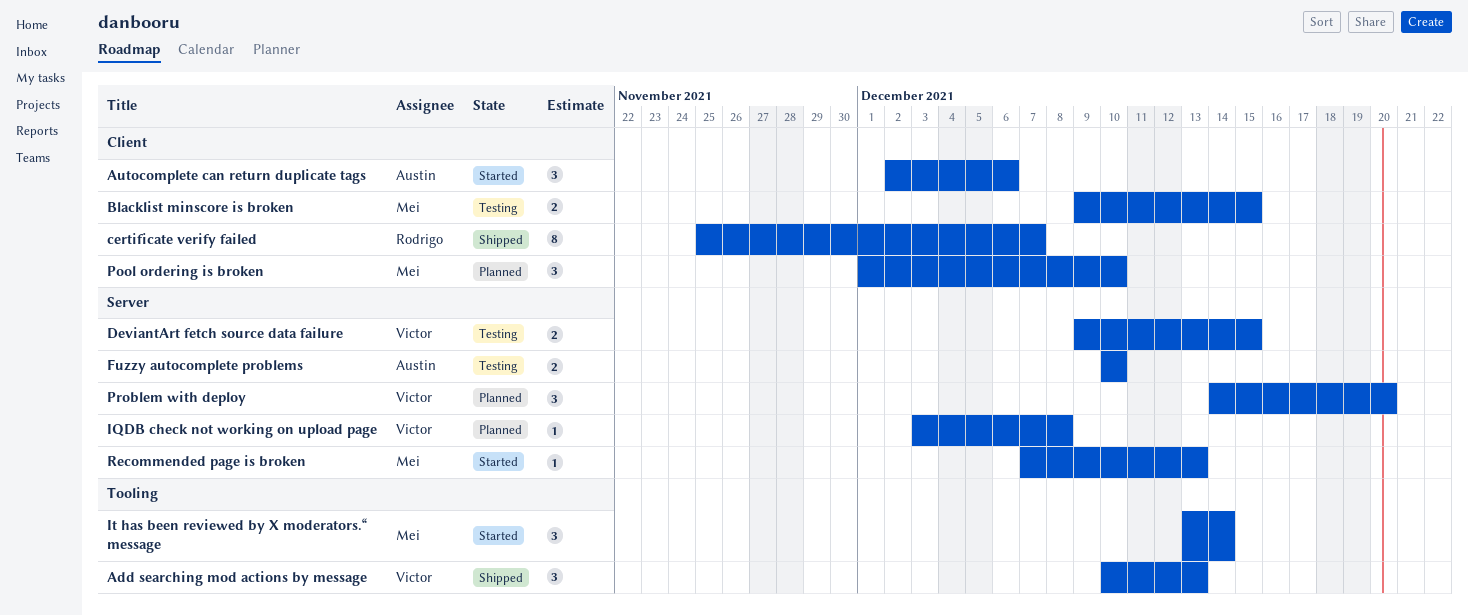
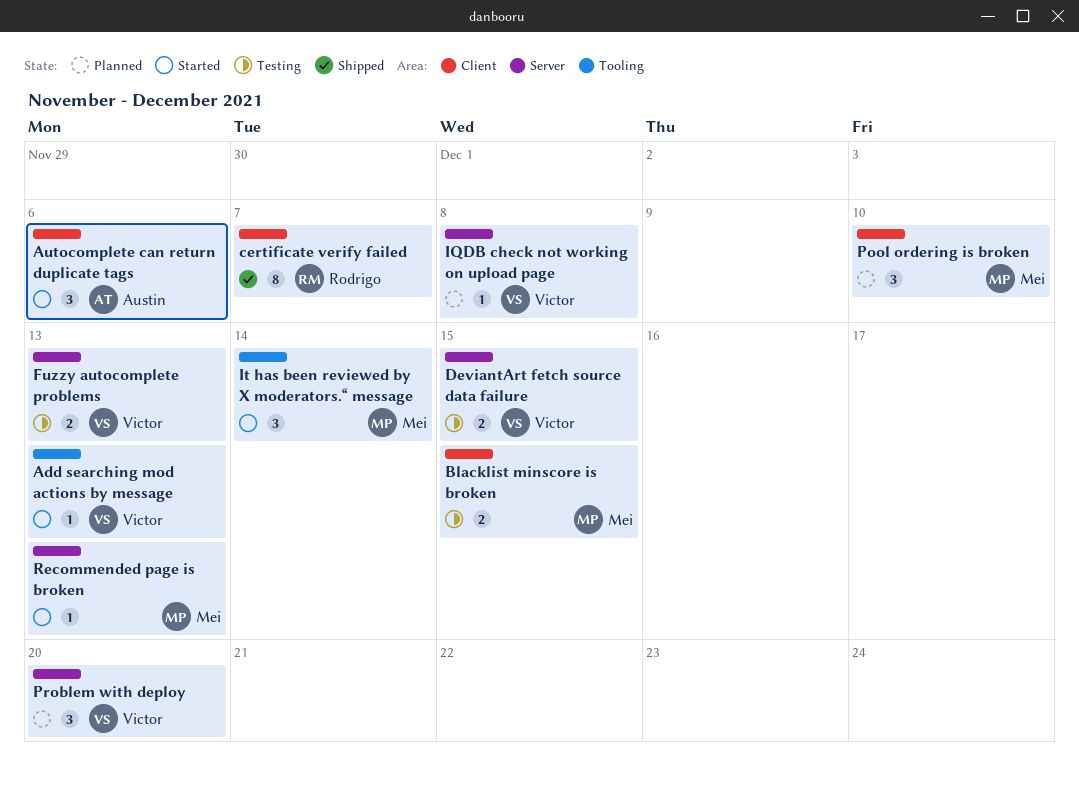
Add searching mod actions by message, status: Shipped -> Started
Add searching mod actions by message, estimate: 3 -> 1
Fuzzy autocomplete problems, owner: Austin -> Victor
Fuzzy autocomplete problems, due: Dec 10 -> Dec 13

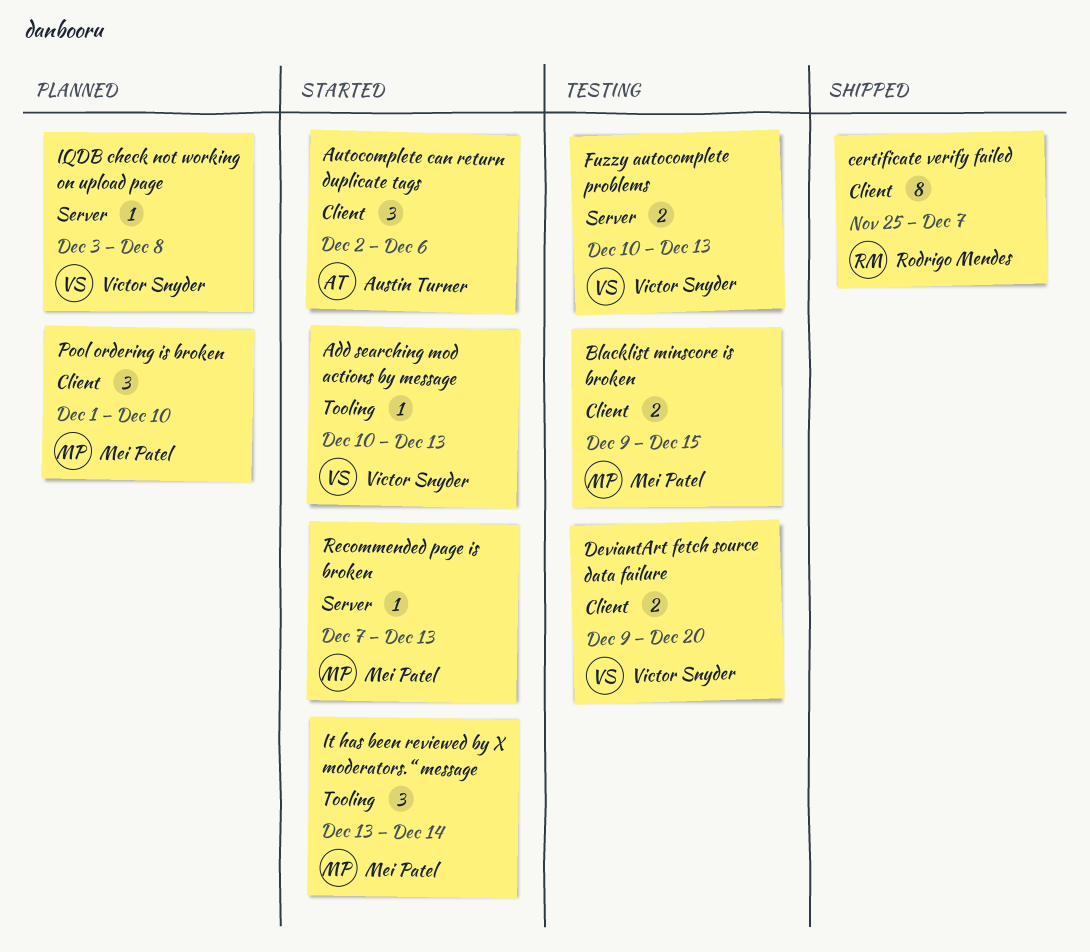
DeviantArt fetch source data failure, label: Server -> Client
DeviantArt fetch source data failure, due: Dec 15 -> Dec 20
Problem with deploy: present -> none

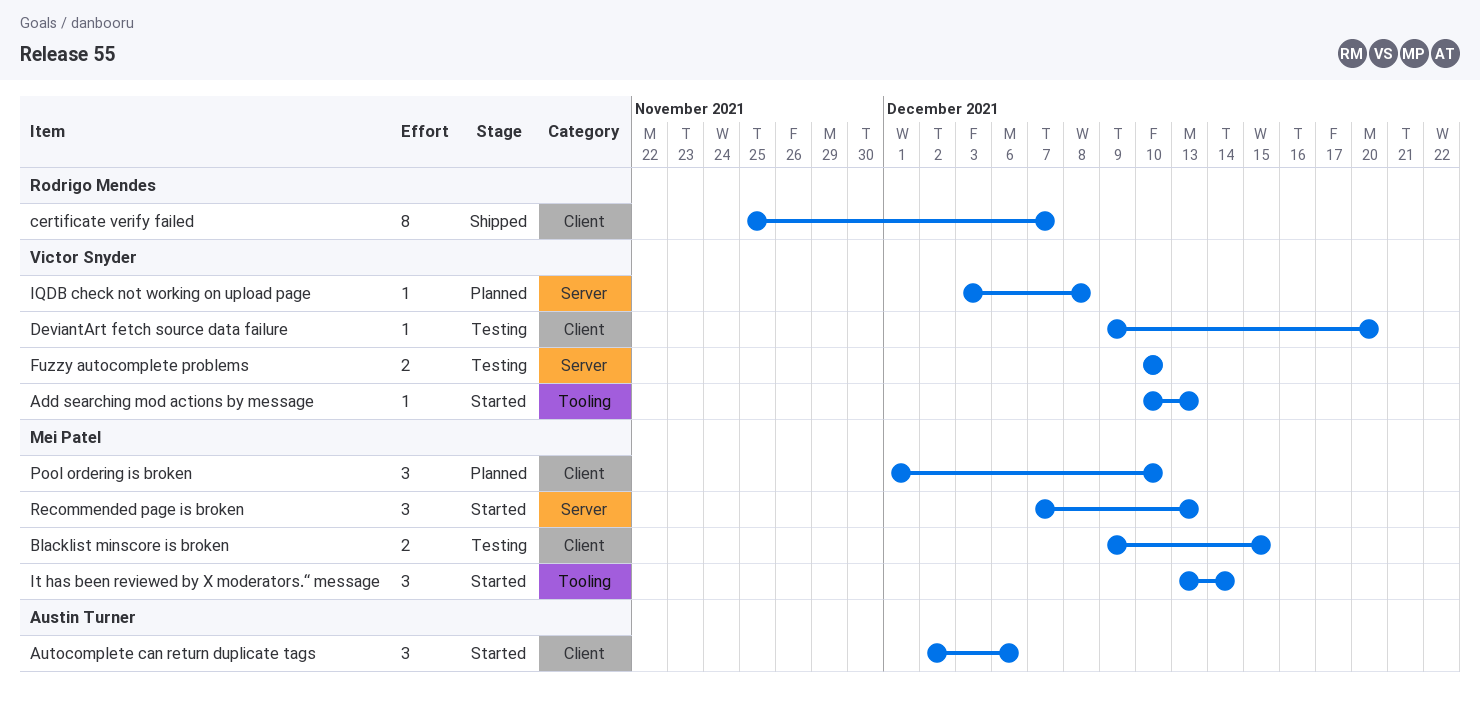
DeviantArt fetch source data failure, estimate: 2 -> 1
Fuzzy autocomplete problems, due: Dec 13 -> Dec 10
Recommended page is broken, estimate: 1 -> 3

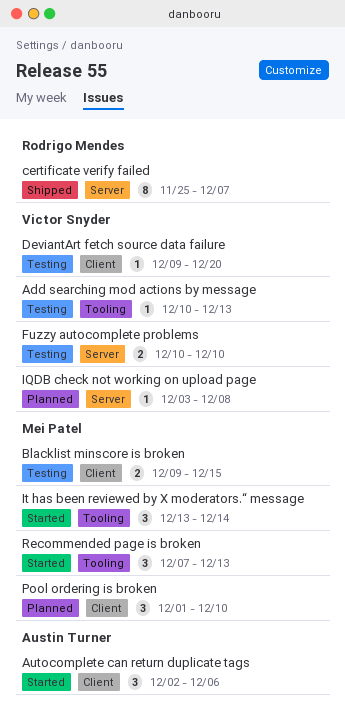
Add searching mod actions by message, status: Started -> Testing
certificate verify failed, label: Client -> Server
Recommended page is broken, label: Server -> Tooling

